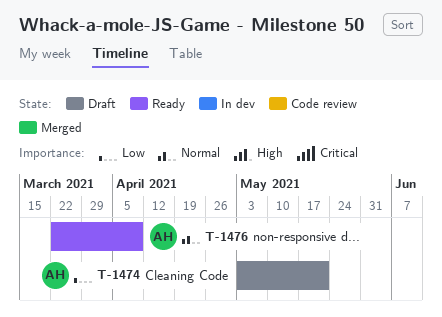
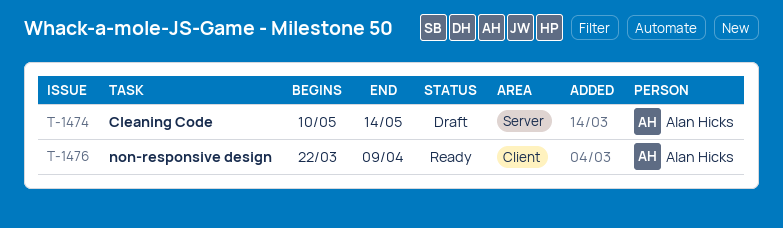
T-1474, start: May 3 -> May 10
T-1474, due: May 21 -> May 14

